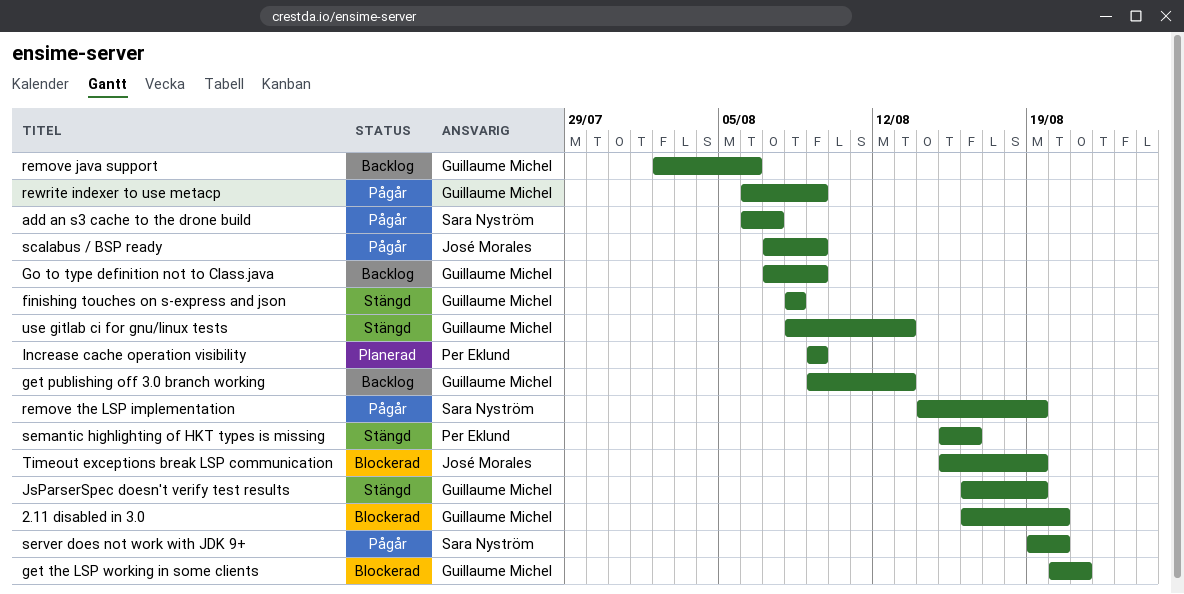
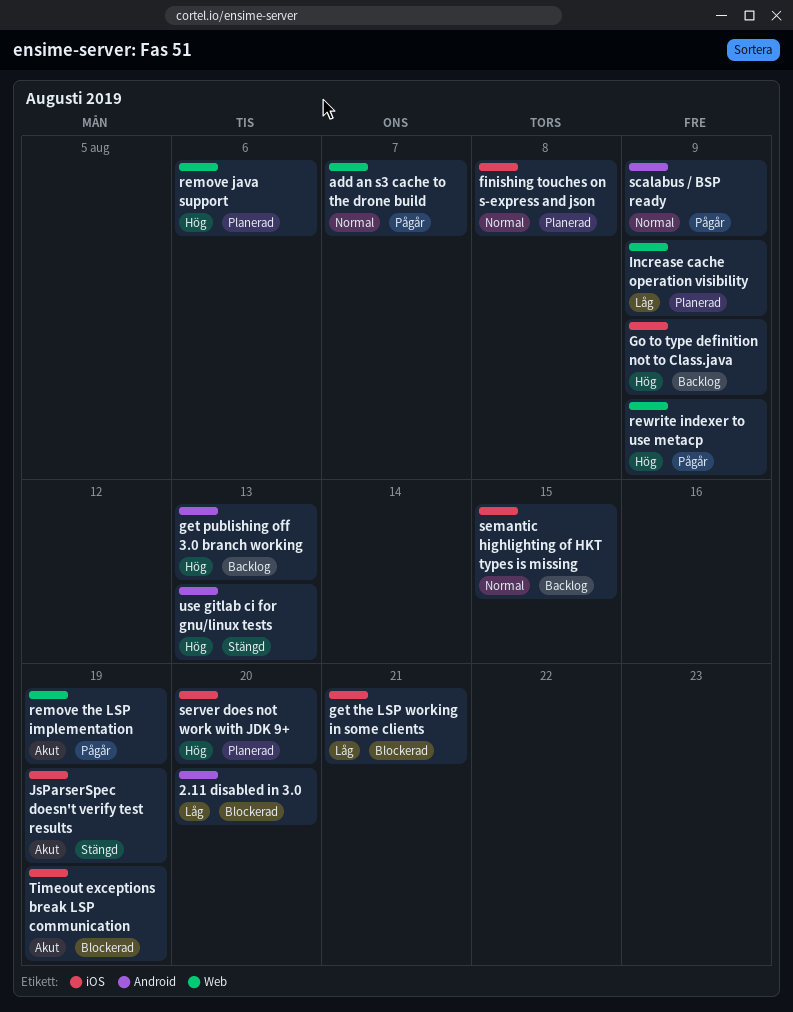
finishing touches on s-express and json, status: Stängd -> Planerad
remove java support, status: Backlog -> Planerad
semantic highlighting of HKT types is missing, status: Stängd -> Backlog
semantic highlighting of HKT types is missing, due: Aug 16 -> Aug 15
server does not work with JDK 9+, status: Pågår -> Planerad

